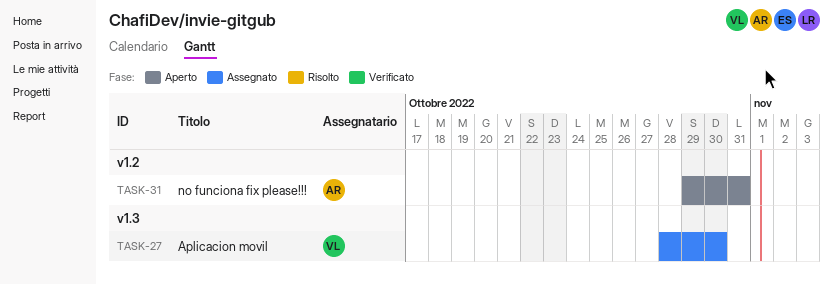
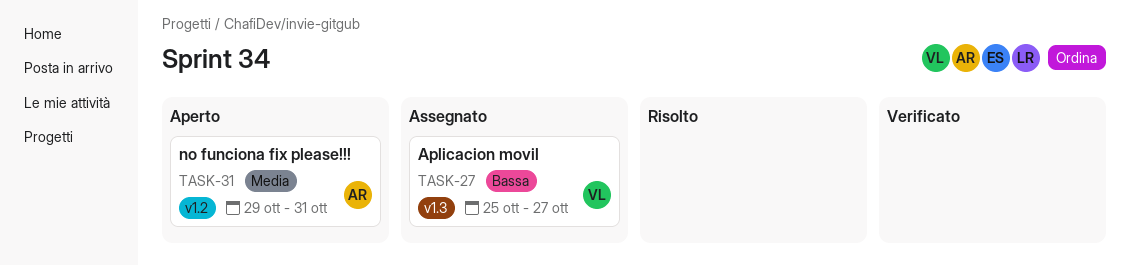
TASK-27, start: Oct 28 -> Oct 25
TASK-27, due: Oct 30 -> Oct 27

